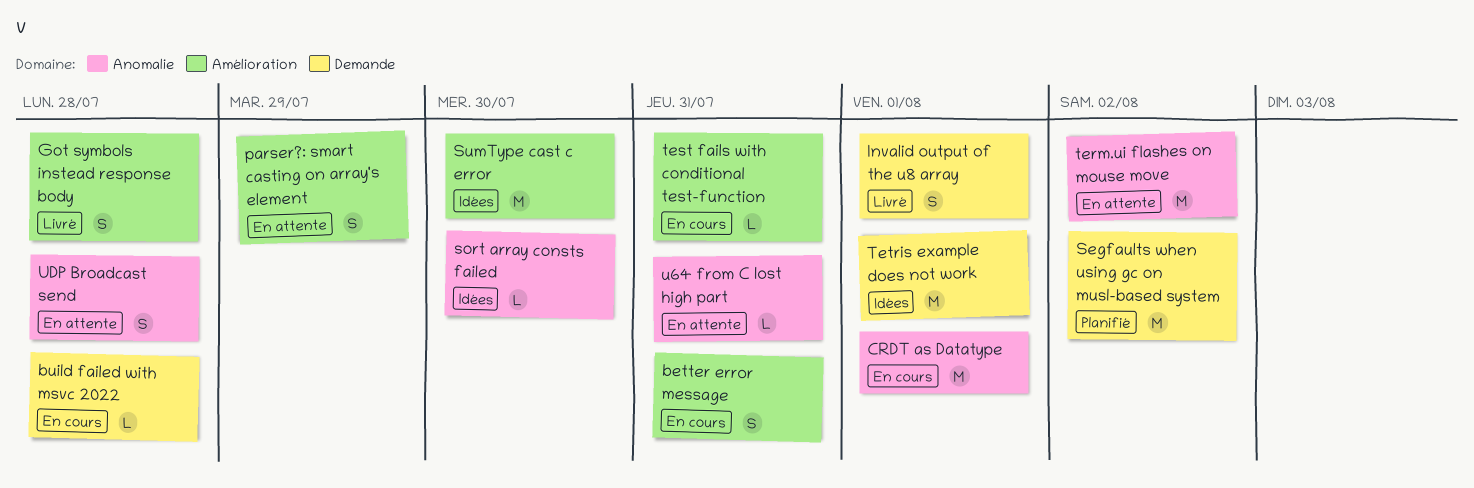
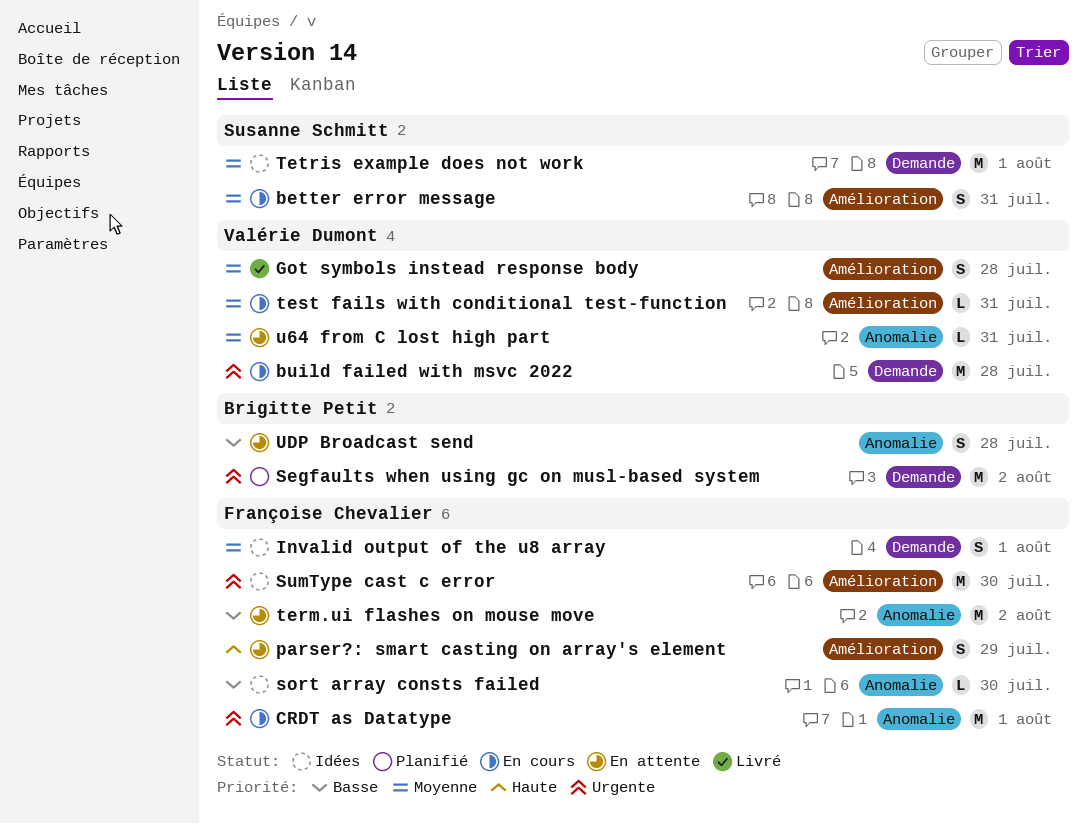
build failed with msvc 2022, estimate: L -> M
Invalid output of the u8 array, status: Livré -> Idées

